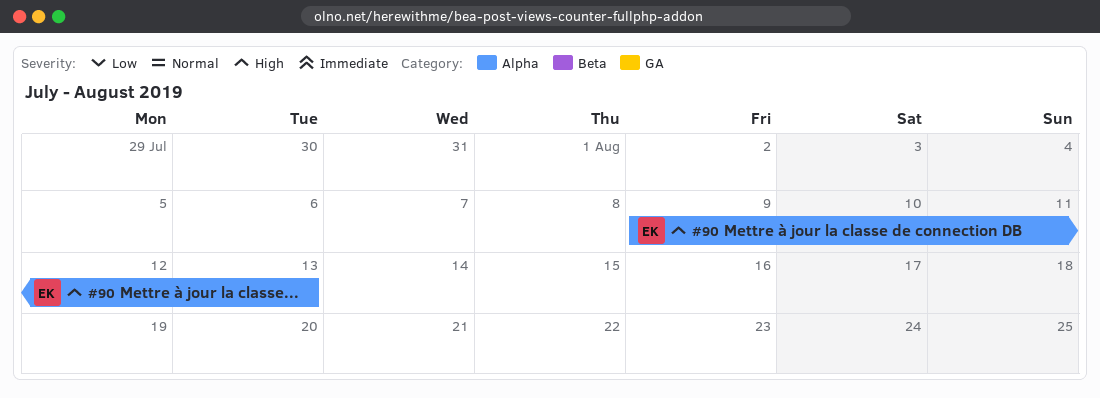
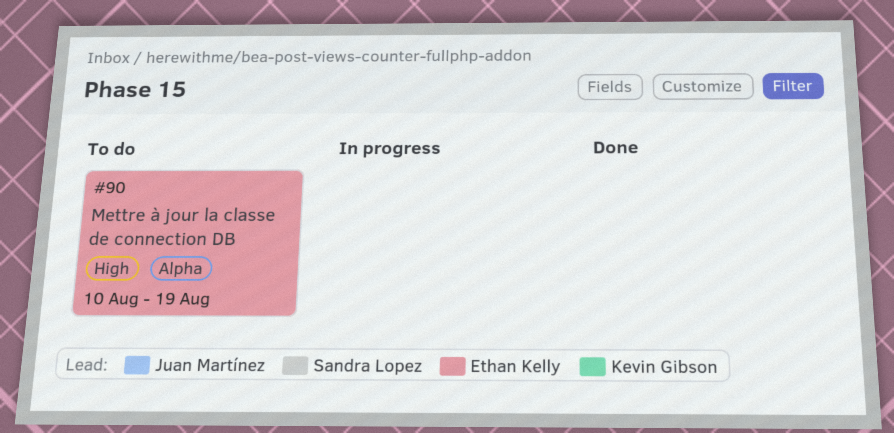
#90, start: Aug 9 -> Aug 10
#90, due: Aug 13 -> Aug 19

